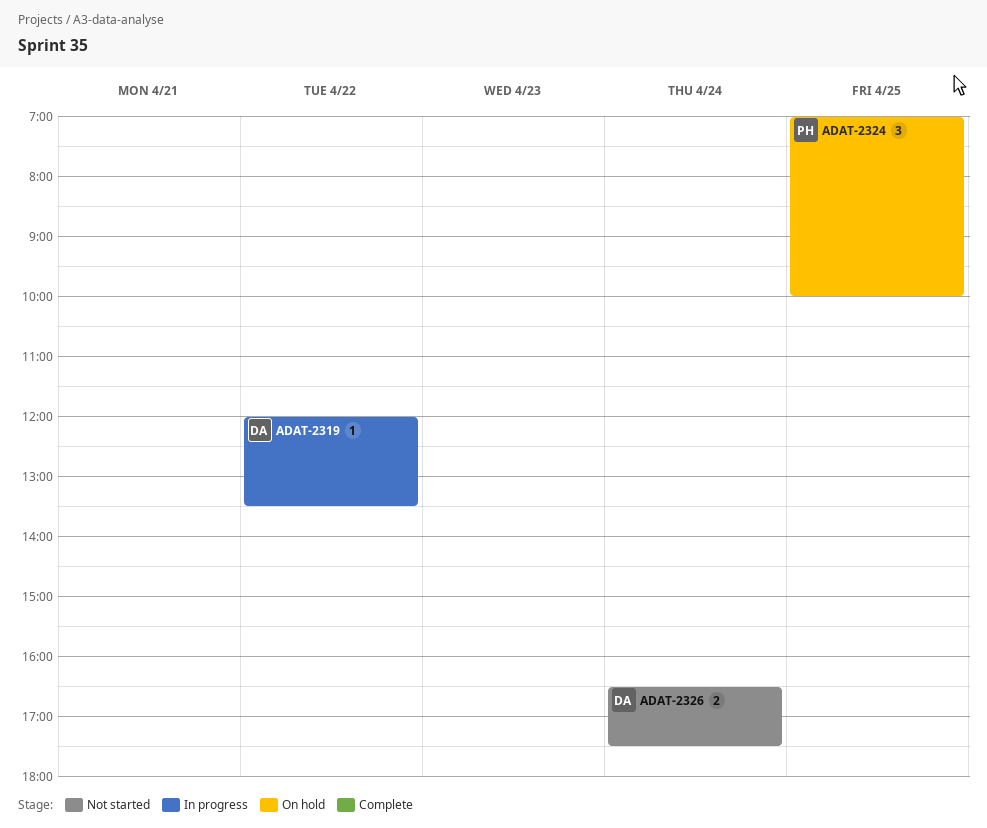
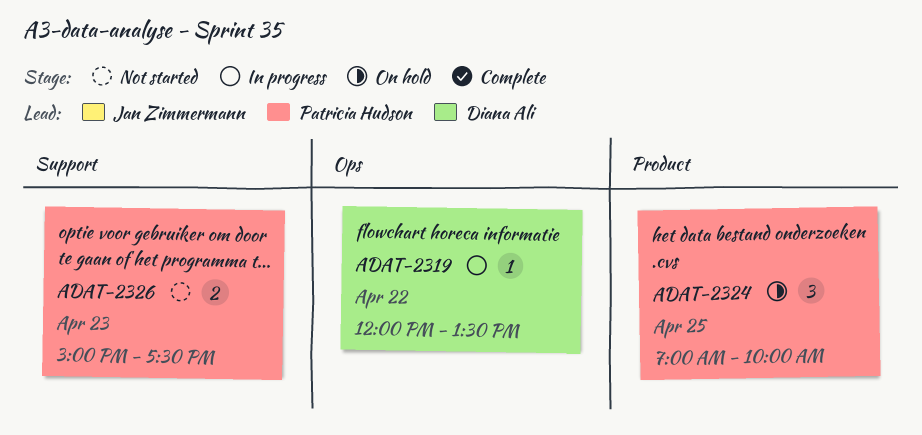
ADAT-2326, owner: Diana Ali -> Patricia Hudson
ADAT-2326, day: Apr 24 -> Apr 23
ADAT-2326, begins: 16:30 -> 15:00

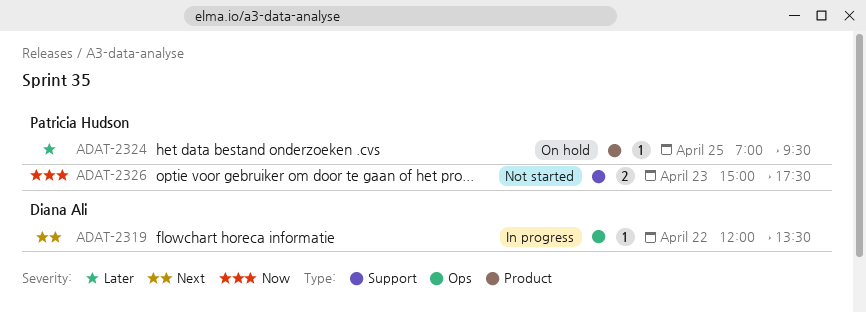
ADAT-2324, estimate: 3 -> 1
ADAT-2324, ends: 10:00 -> 09:30

